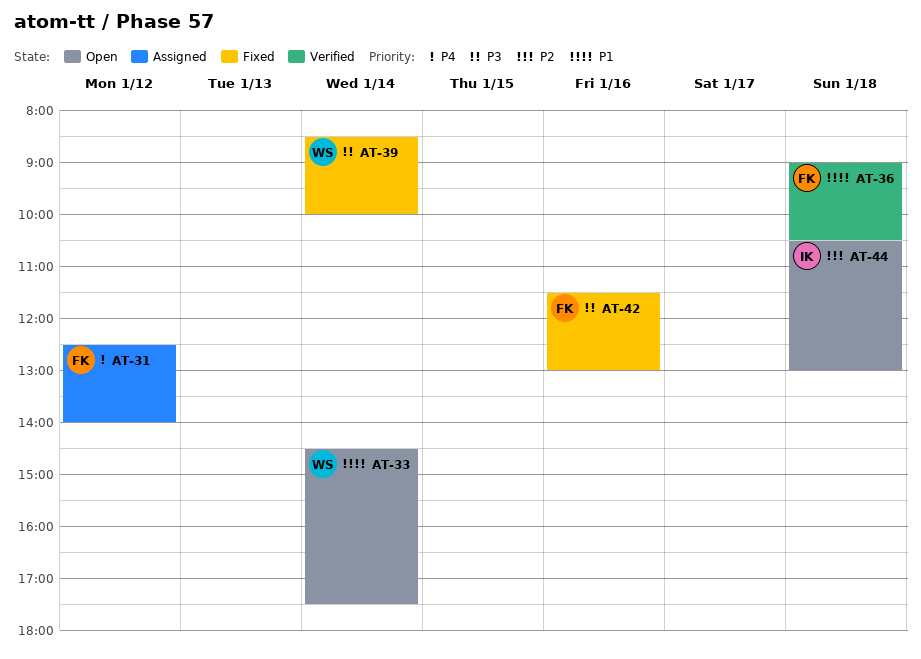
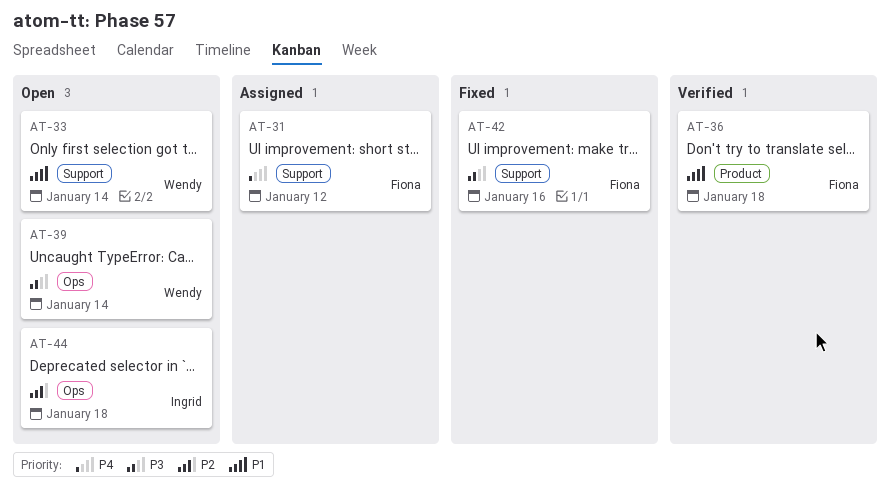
AT-39, status: Fixed -> Open

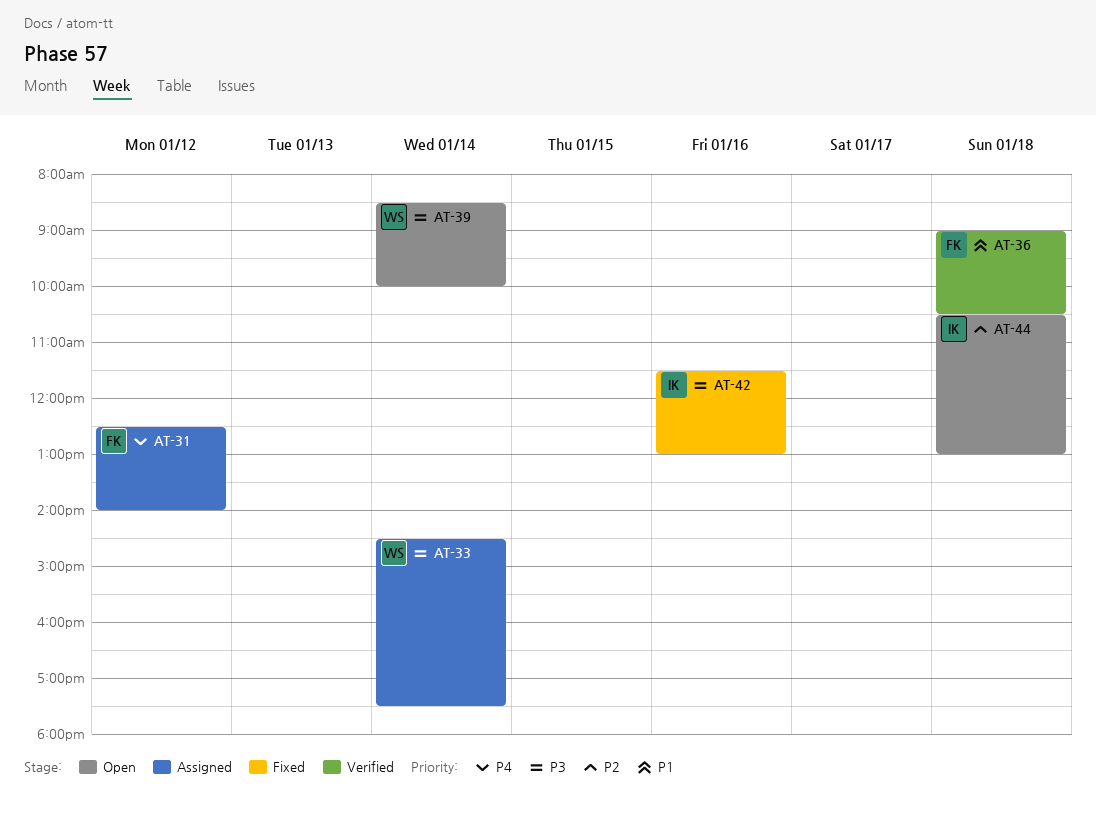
AT-33, status: Open -> Assigned
AT-33, priority: P1 -> P3
AT-42, owner: Fiona -> Ingrid

